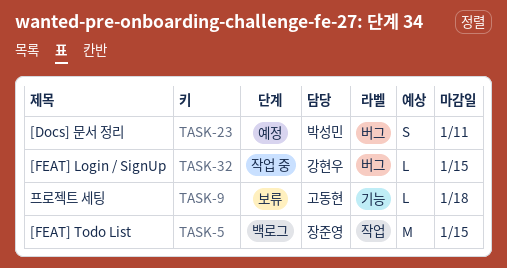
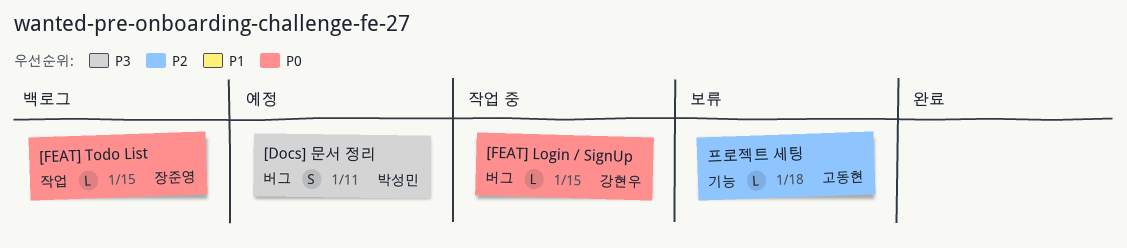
[FEAT] Todo List, estimate: M -> L

